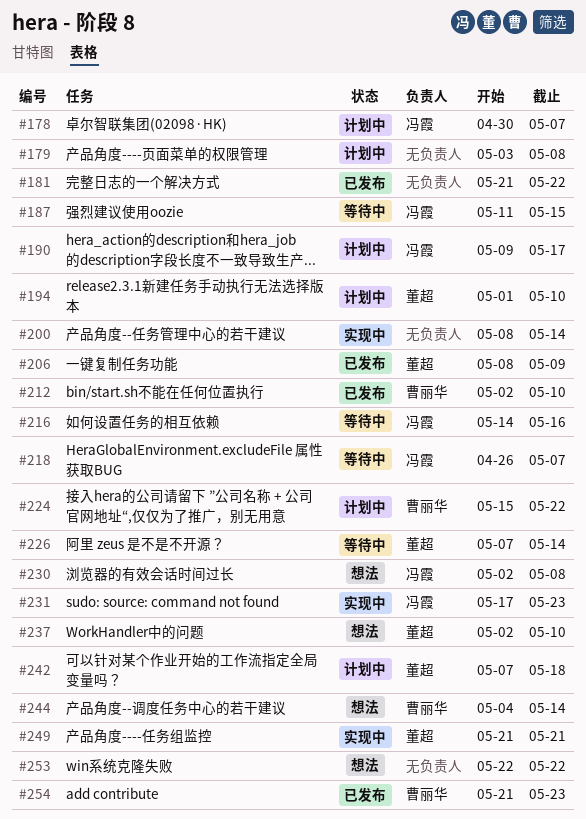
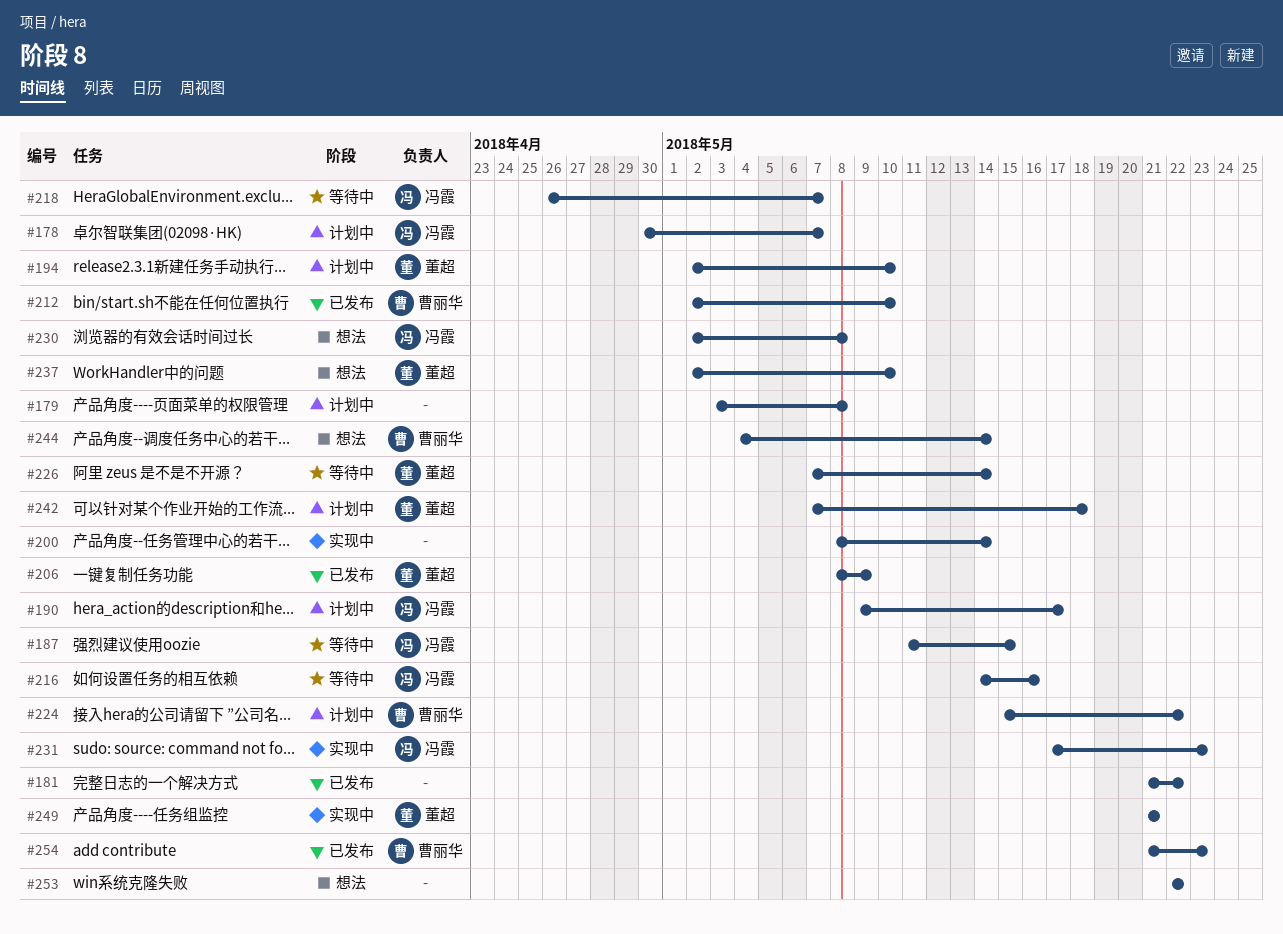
#194, start: May 1 -> May 2

